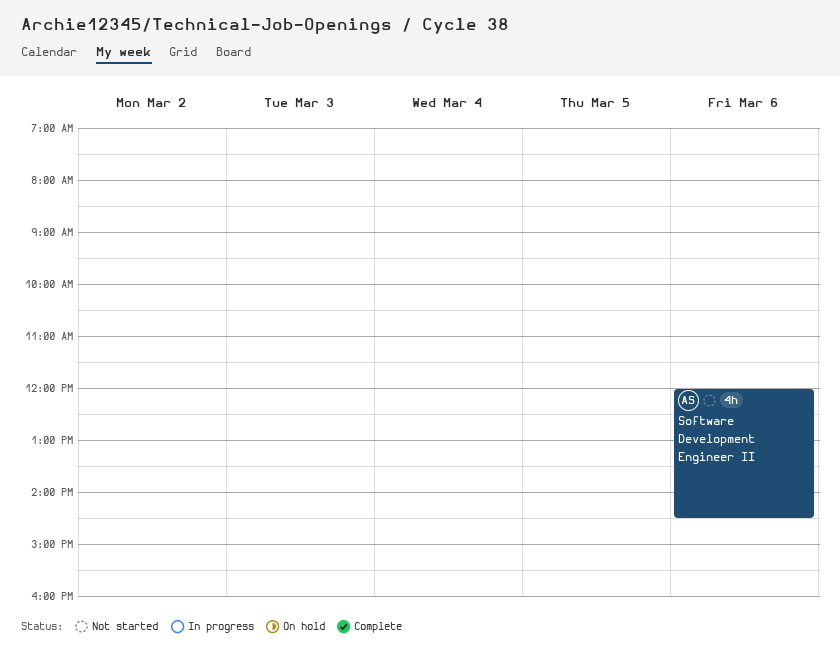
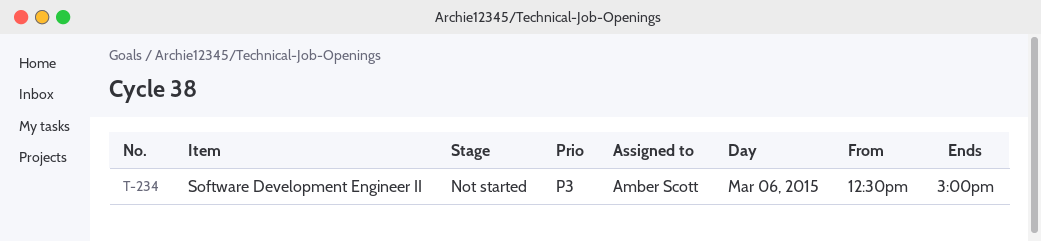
Software Development Engineer II, begins: 12:00 -> 12:30
Software Development Engineer II, ends: 14:30 -> 15:00

